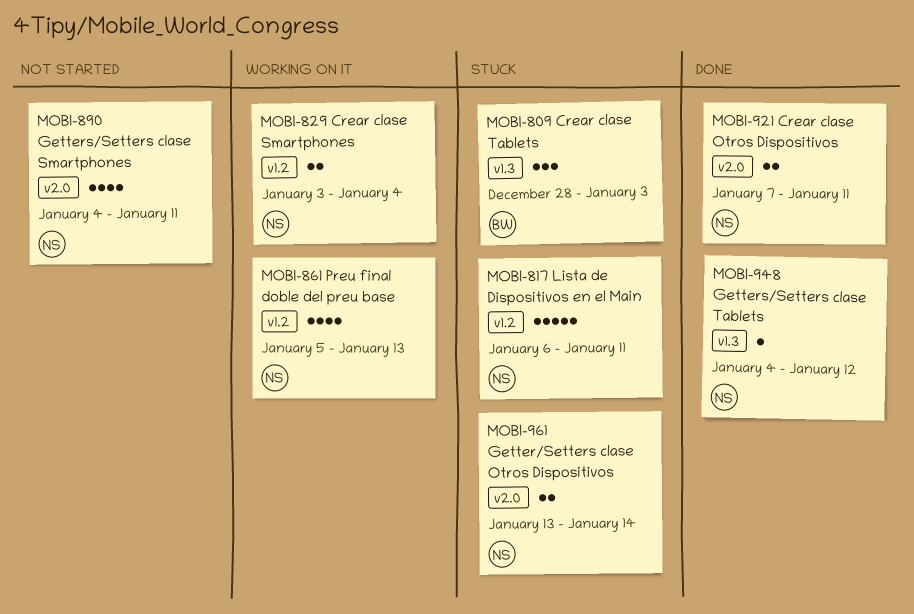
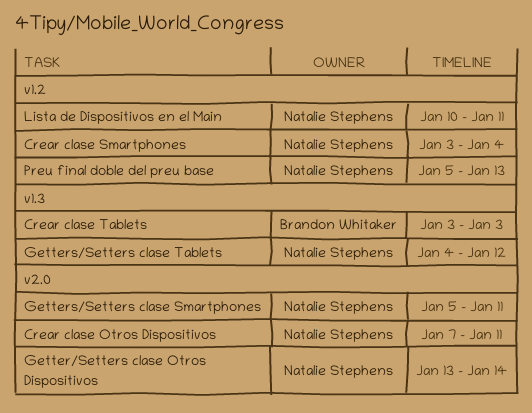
Crear clase Tablets, start: Dec 28 -> Jan 3
Getters/Setters clase Smartphones, start: Jan 4 -> Jan 5
Lista de Dispositivos en el Main, start: Jan 6 -> Jan 10

